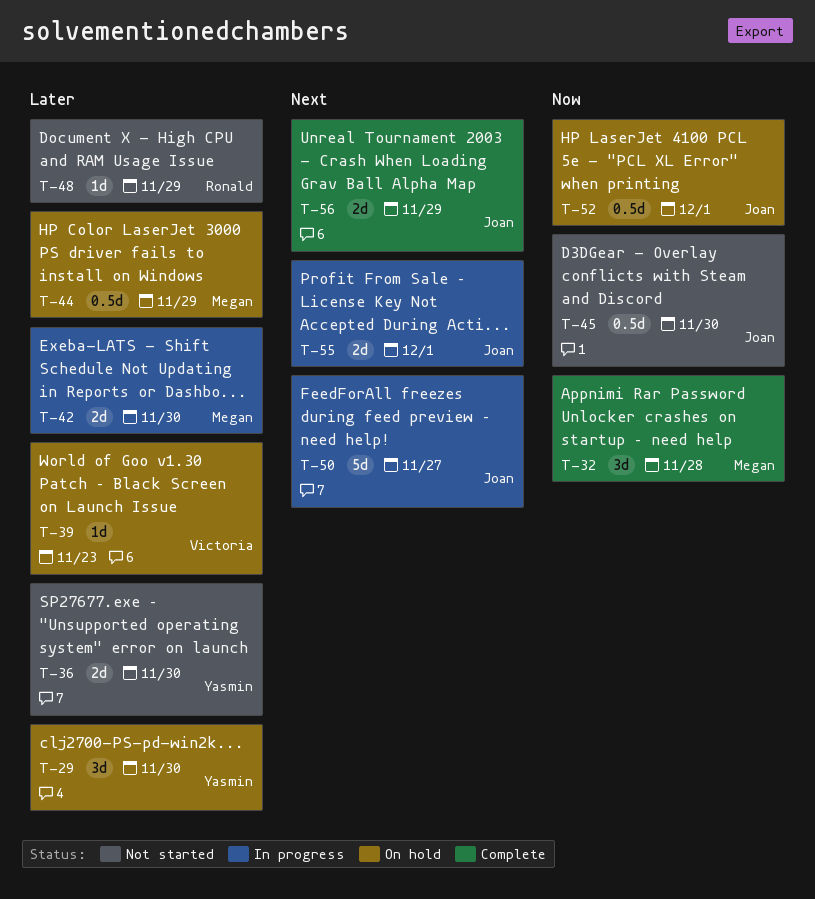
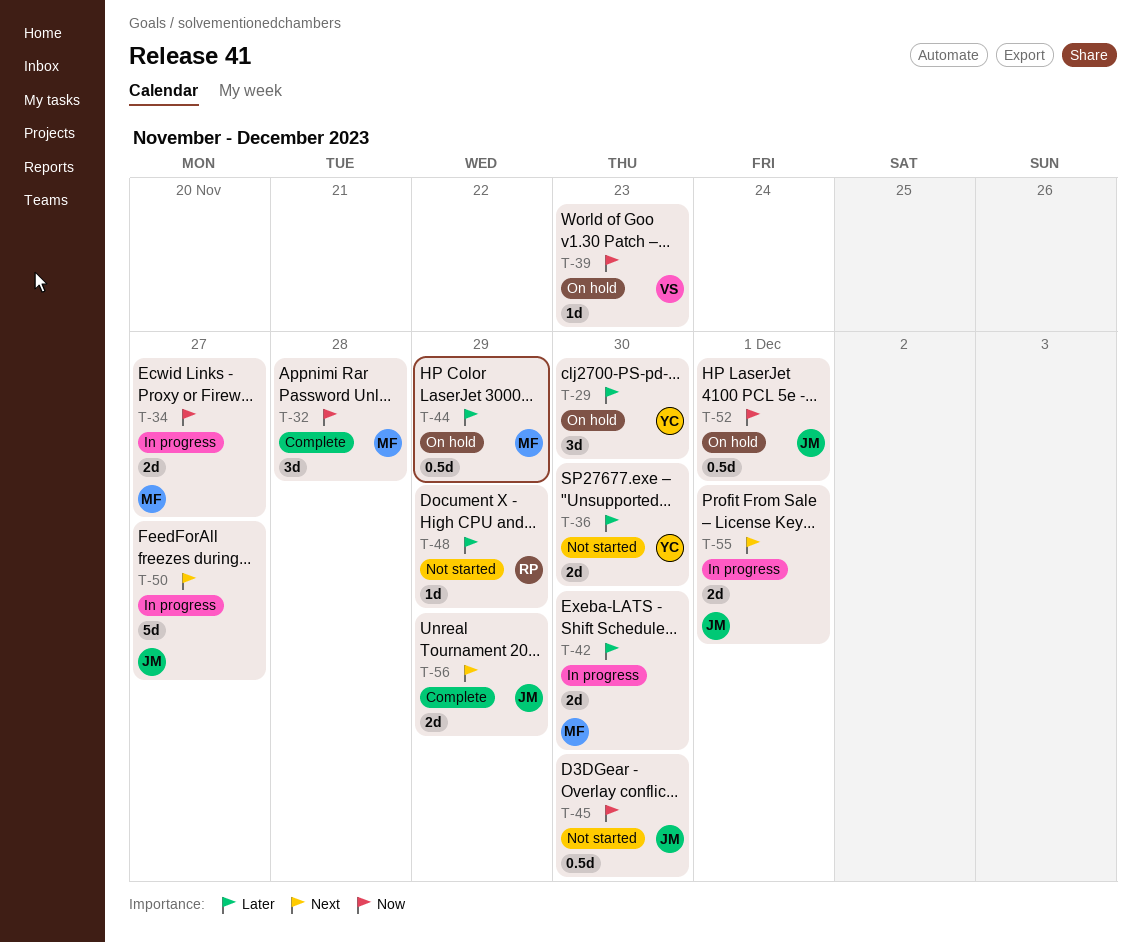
T-34: none -> present
T-39, priority: Later -> Now

